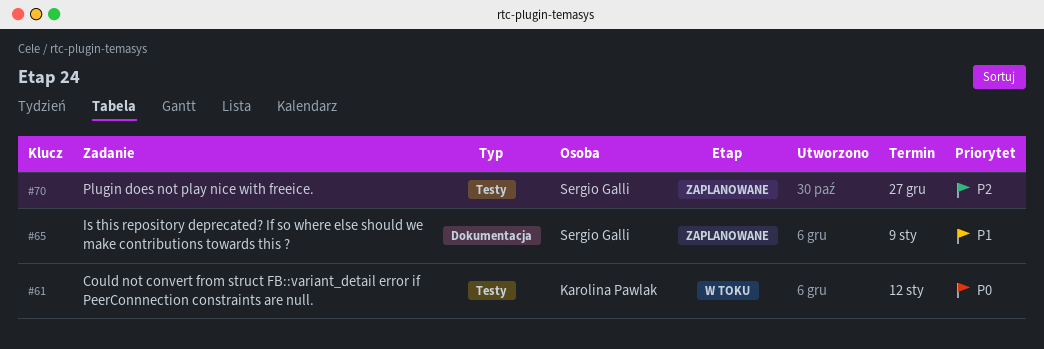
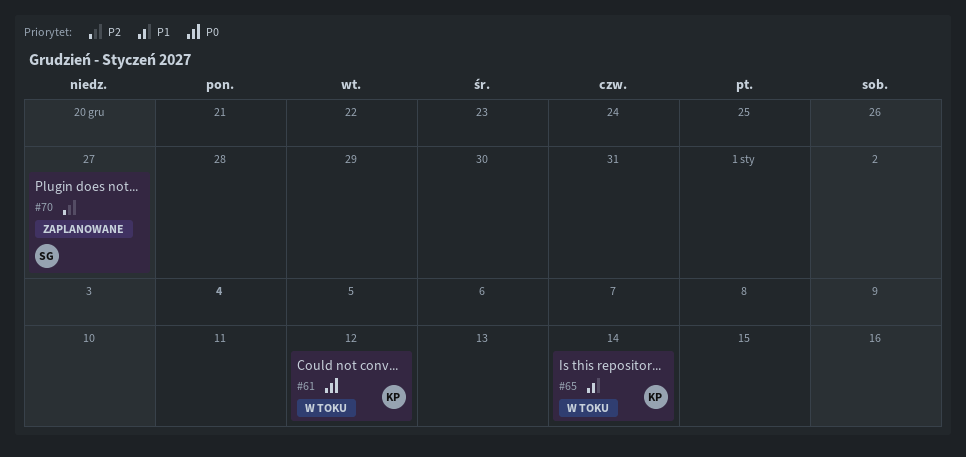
#65, status: Zaplanowane -> W toku
#65, owner: Sergio Galli -> Karolina Pawlak
#65, due: Jan 9 -> Jan 14

